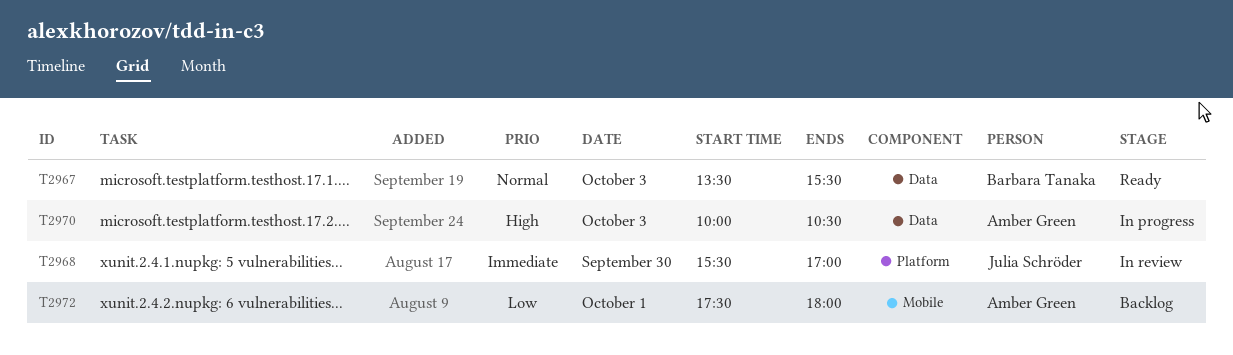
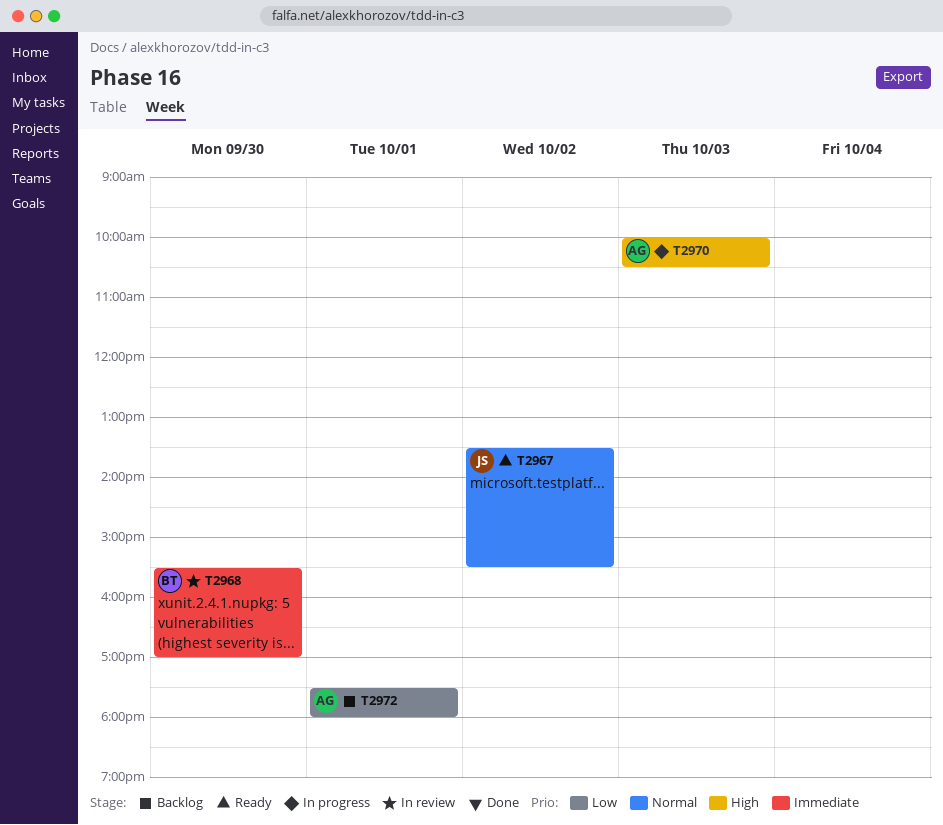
T2967, owner: Barbara Tanaka -> Julia Schröder
T2967, day: Oct 3 -> Oct 2
T2968, owner: Julia Schröder -> Barbara Tanaka

